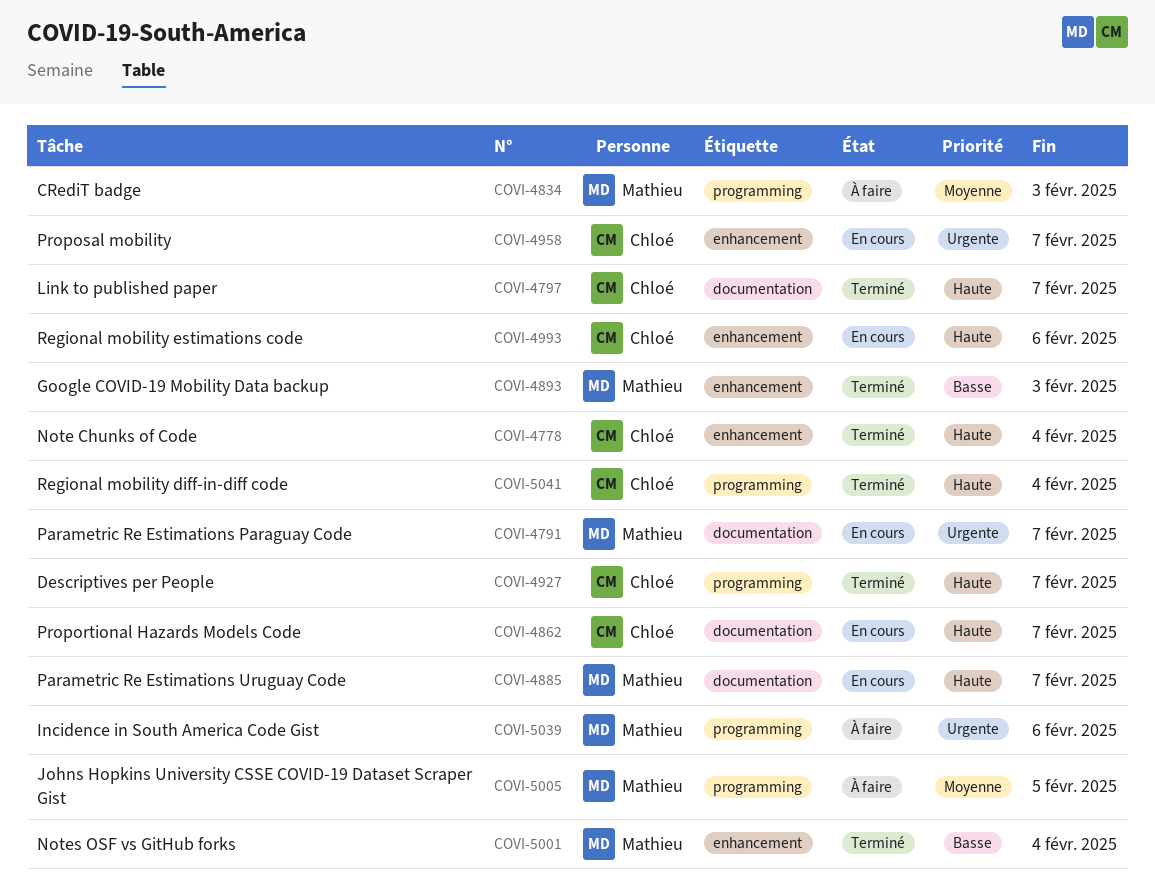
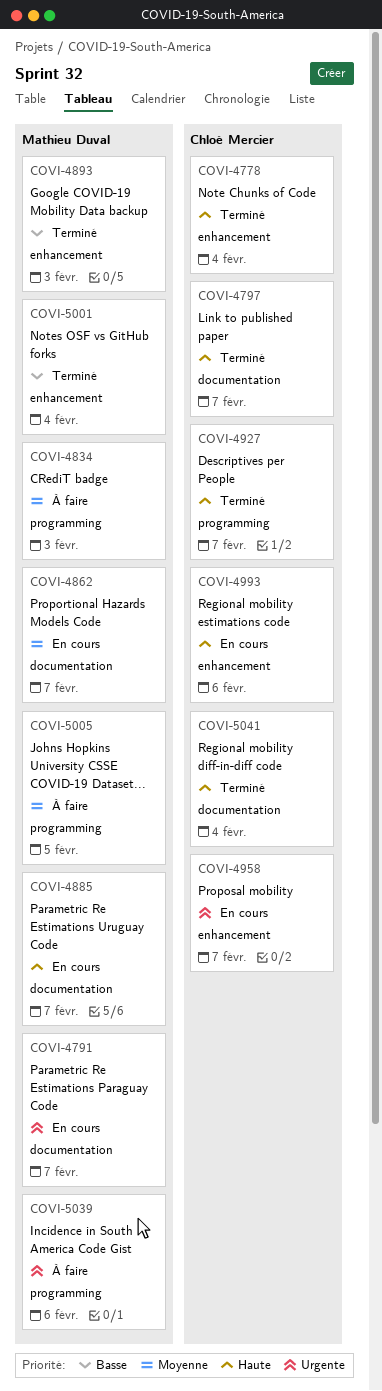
COVI-4862, owner: Chloé Mercier -> Mathieu Duval
COVI-4862, priority: Haute -> Moyenne
COVI-5041, label: programming -> documentation

